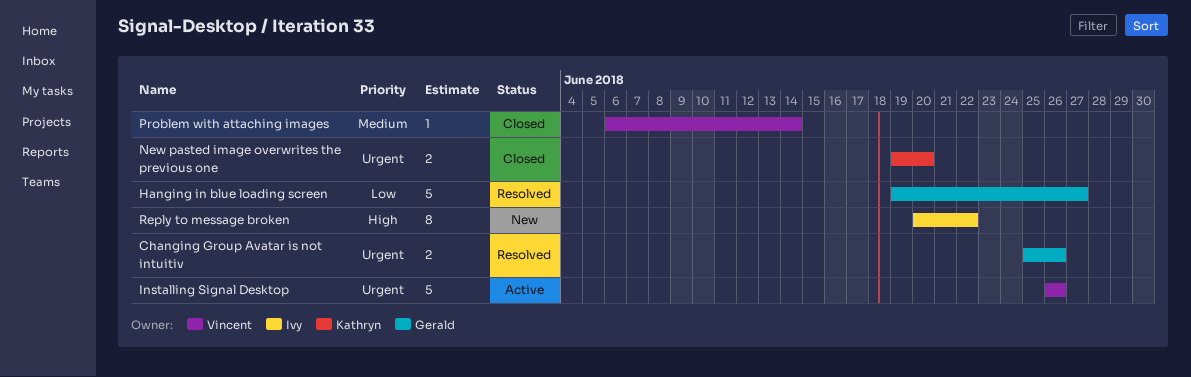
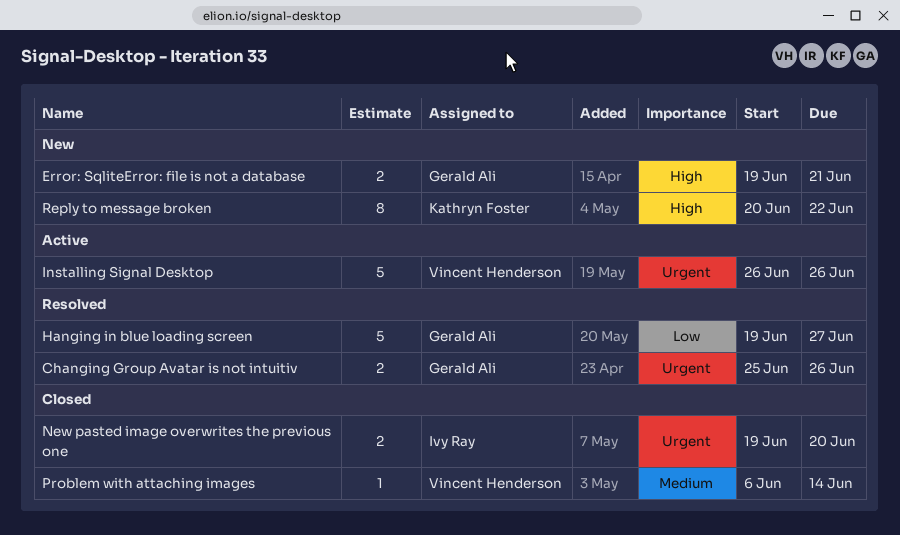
Error: SqliteError: file is not a database: none -> present
New pasted image overwrites the previous one, owner: Kathryn Foster -> Ivy Ray
Reply to message broken, owner: Ivy Ray -> Kathryn Foster

